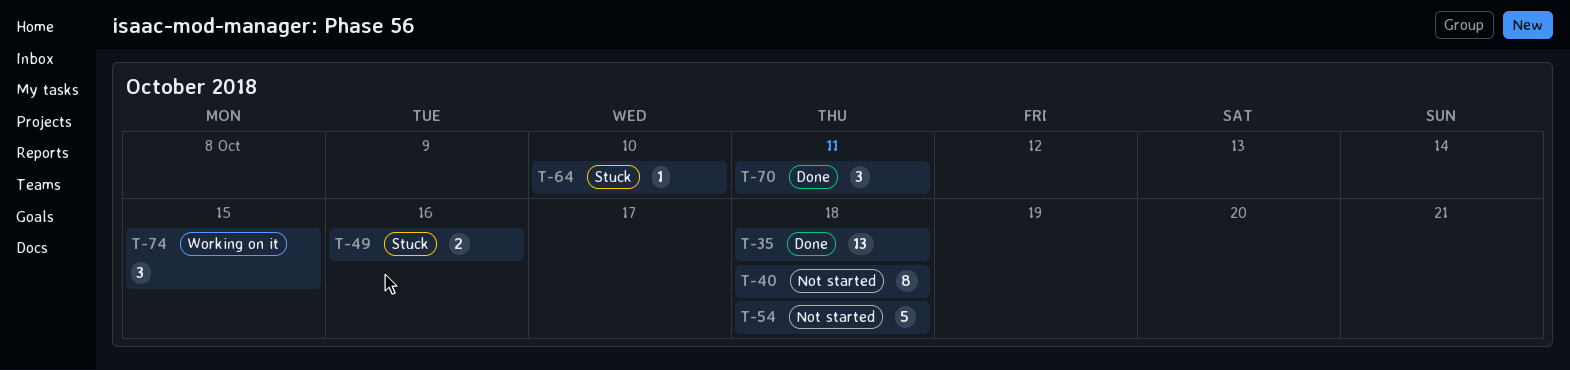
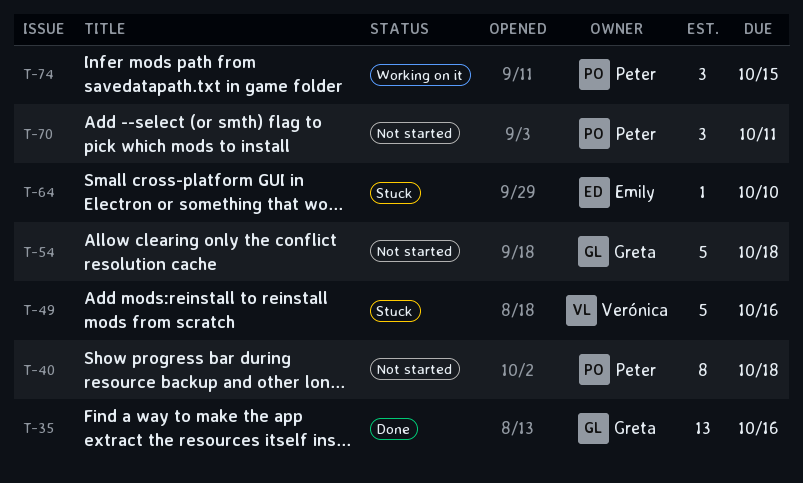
T-35, due: Oct 18 -> Oct 16
T-49, estimate: 2 -> 5
T-70, status: Done -> Not started

